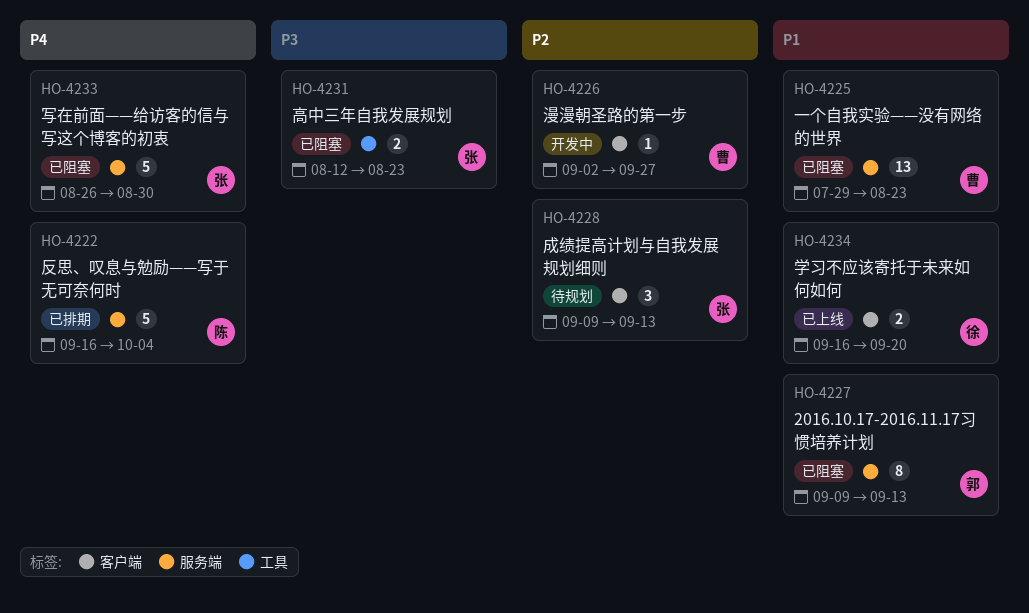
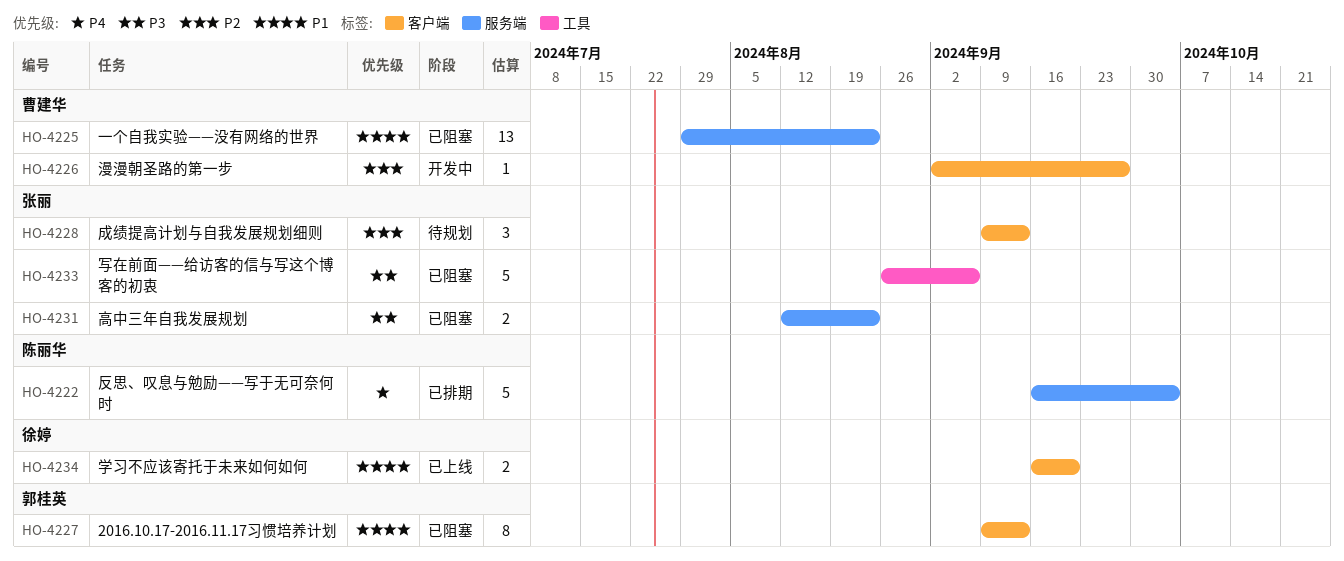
HO-4227, label: 服务端 -> 客户端
HO-4231, label: 工具 -> 服务端
HO-4233, priority: P4 -> P3
HO-4233, label: 服务端 -> 工具
HO-4233, due: Aug 30 -> Sep 6

